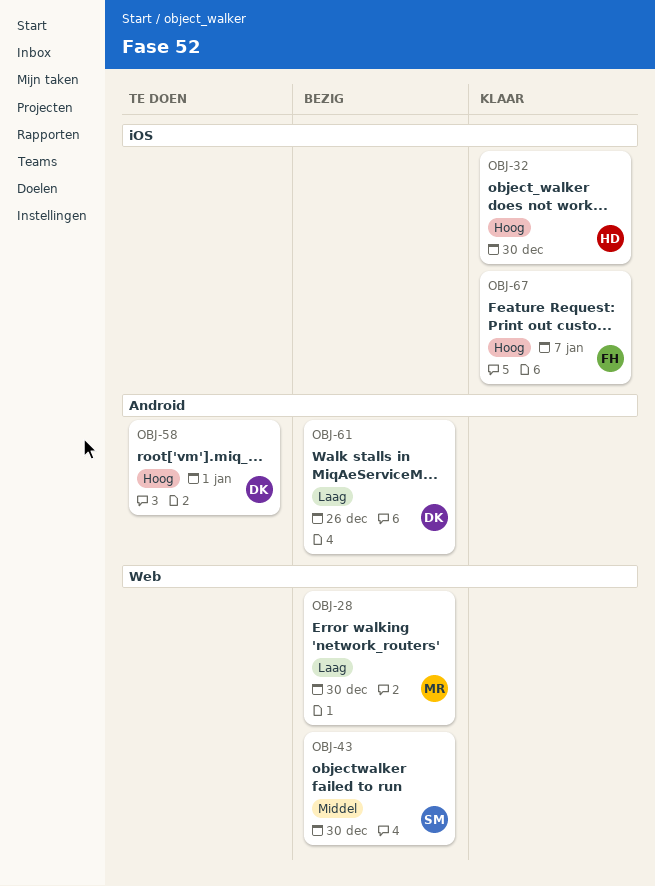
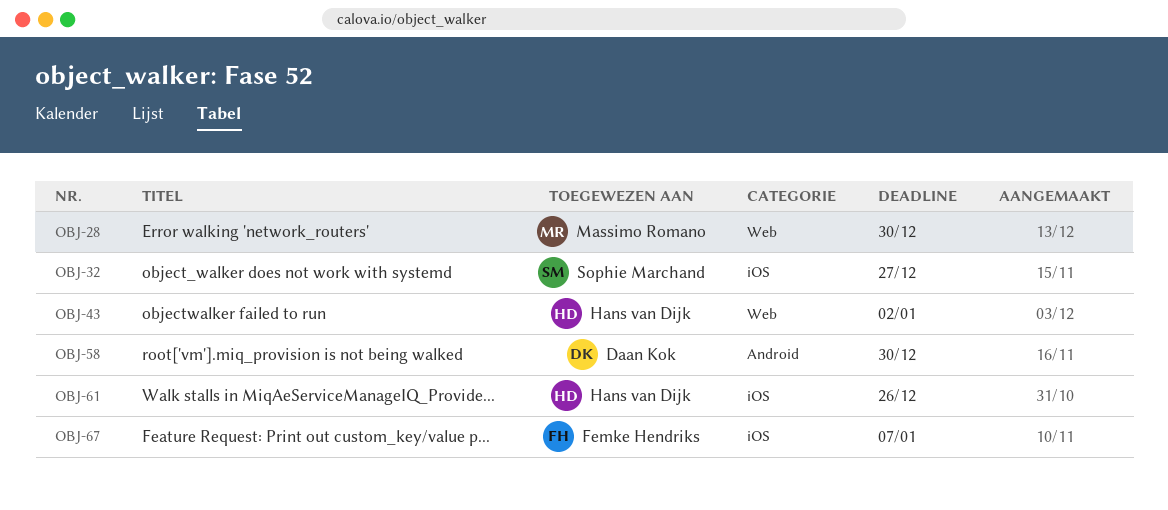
OBJ-32, owner: Hans van Dijk -> Sophie Marchand
OBJ-32, due: Dec 30 -> Dec 27
OBJ-43, owner: Sophie Marchand -> Hans van Dijk
OBJ-43, due: Dec 30 -> Jan 2
OBJ-58, due: Jan 1 -> Dec 30
OBJ-61, owner: Daan Kok -> Hans van Dijk
OBJ-61, label: Android -> iOS

